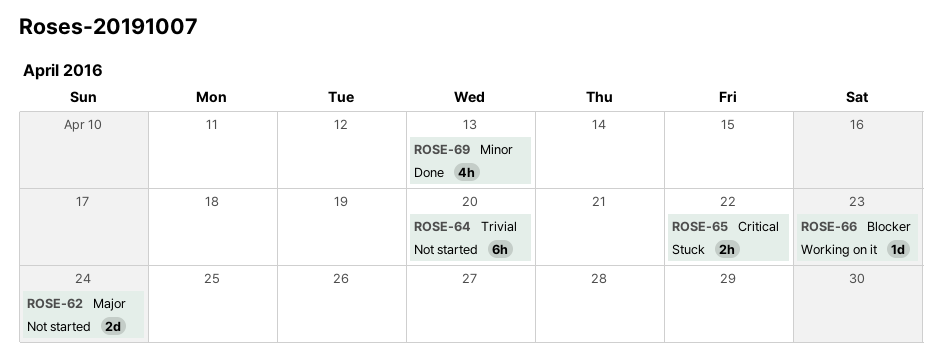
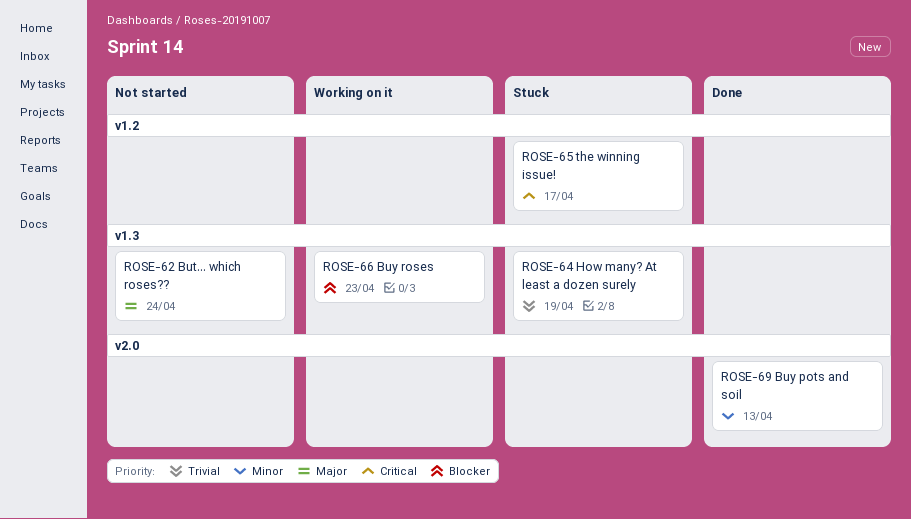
ROSE-64, status: Not started -> Stuck
ROSE-64, due: Apr 20 -> Apr 19
ROSE-65, due: Apr 22 -> Apr 17

